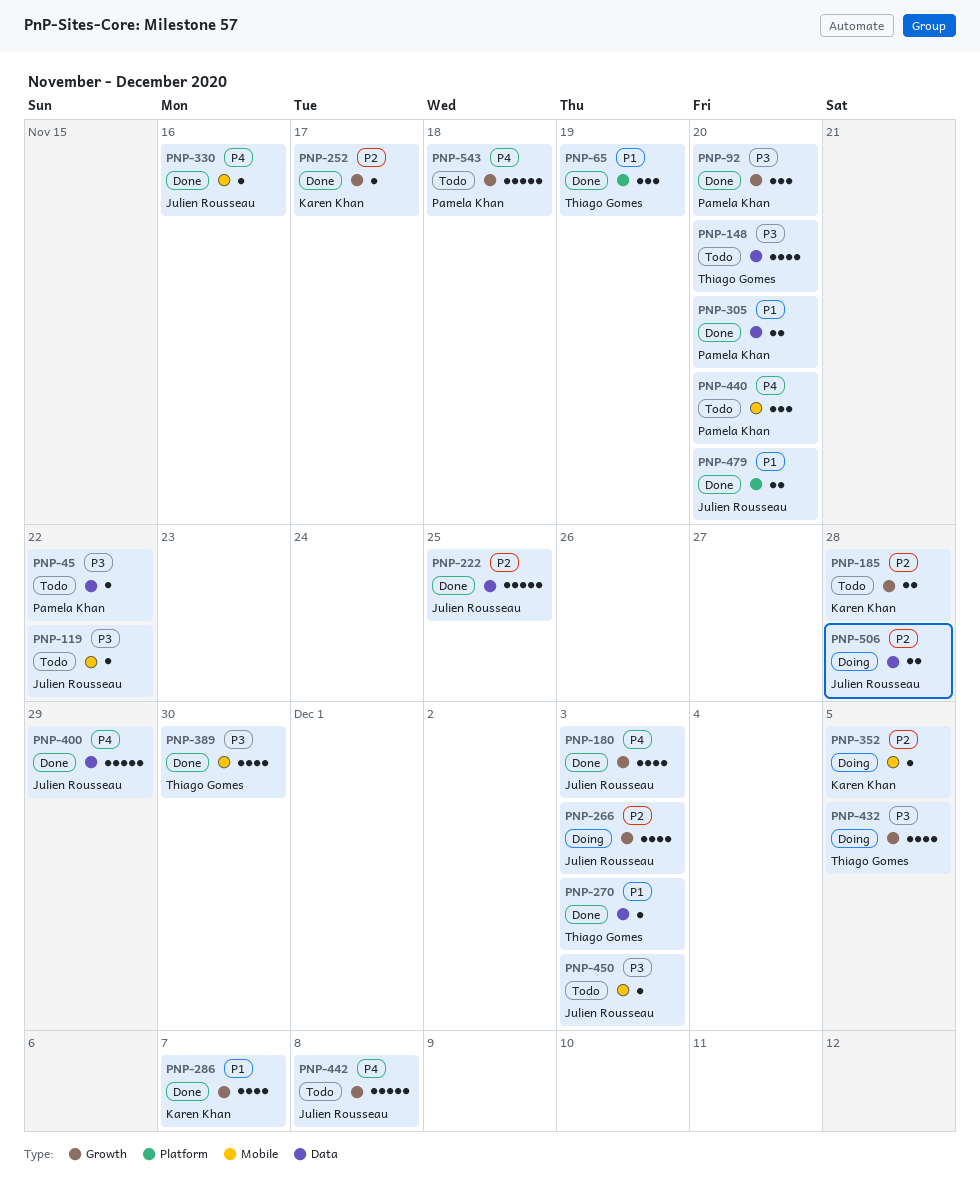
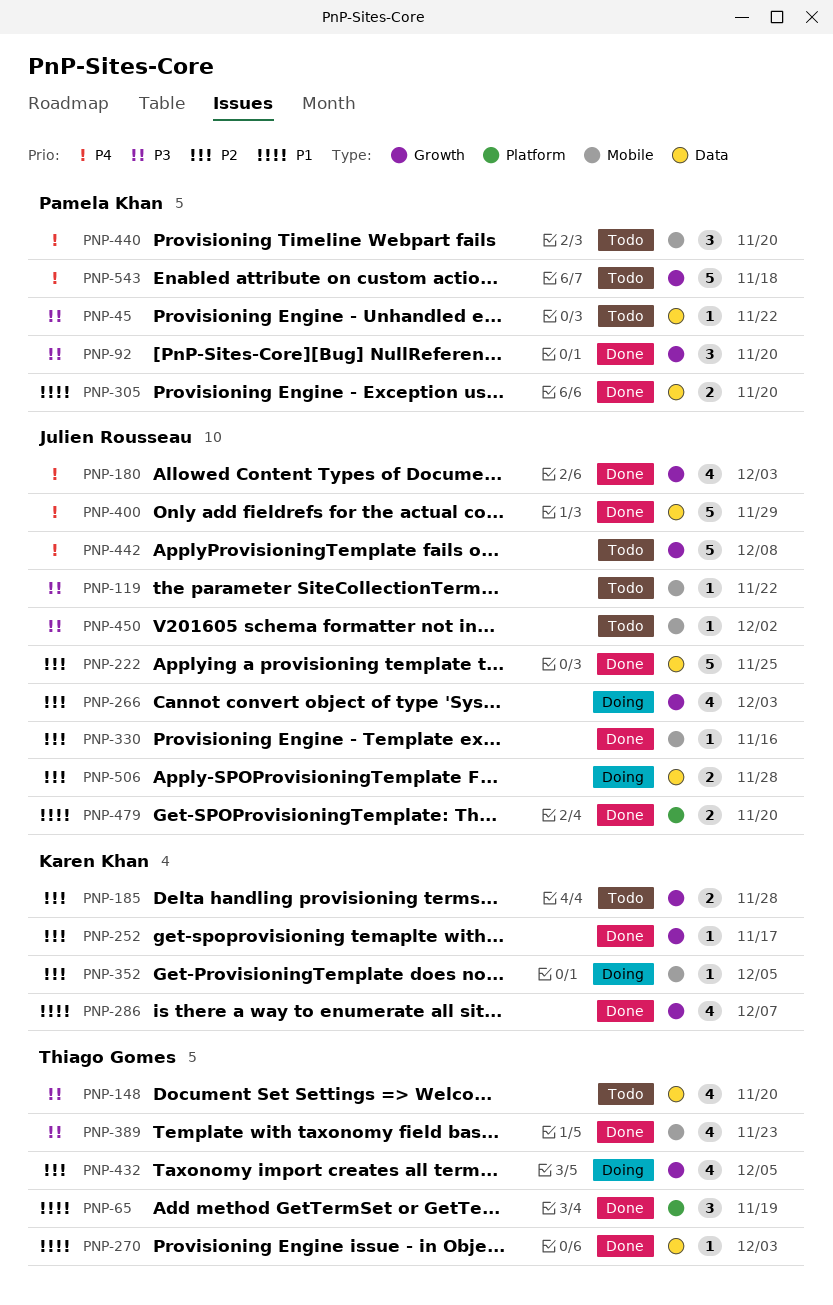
PNP-330, priority: P4 -> P2
PNP-389, due: Nov 30 -> Nov 23
PNP-432, priority: P3 -> P2
PNP-450, due: Dec 3 -> Dec 2

